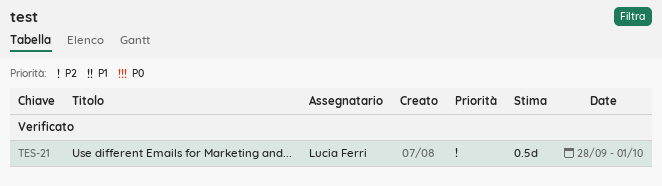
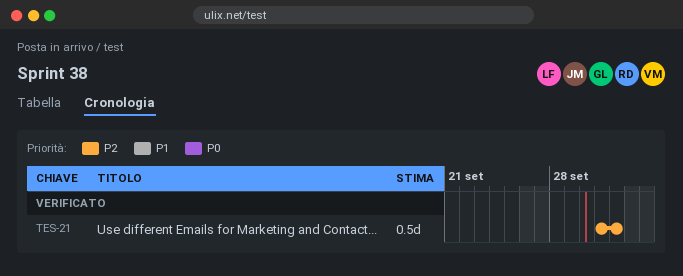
TES-21, start: Sep 28 -> Oct 1
TES-21, due: Oct 1 -> Oct 2

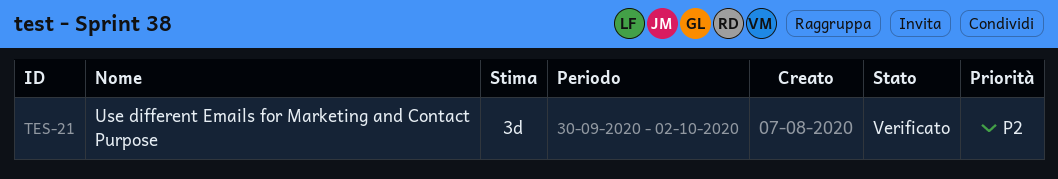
TES-21, estimate: 0.5d -> 3d
TES-21, start: Oct 1 -> Sep 30

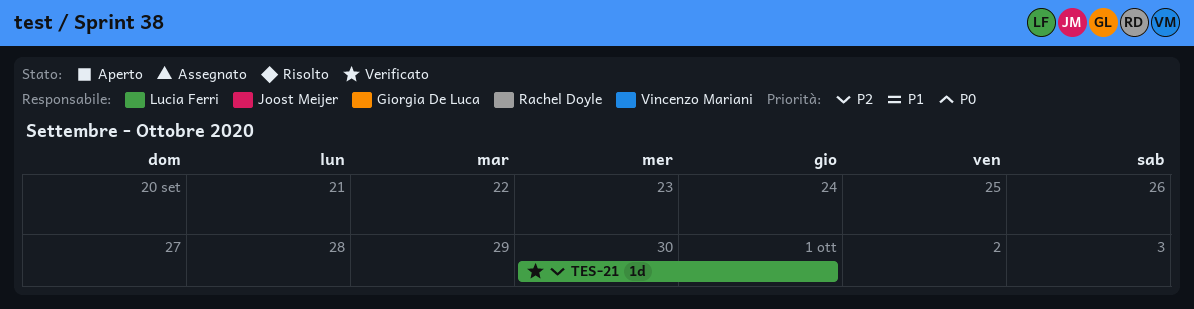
TES-21, estimate: 3d -> 1d
TES-21, due: Oct 2 -> Oct 1

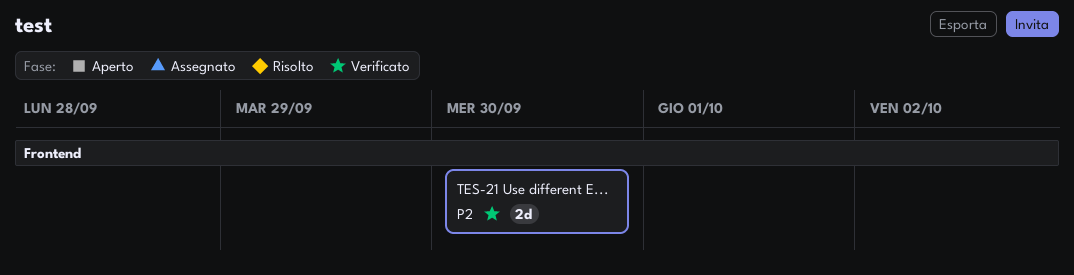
TES-21, estimate: 1d -> 2d
TES-21, due: Oct 1 -> Sep 30

